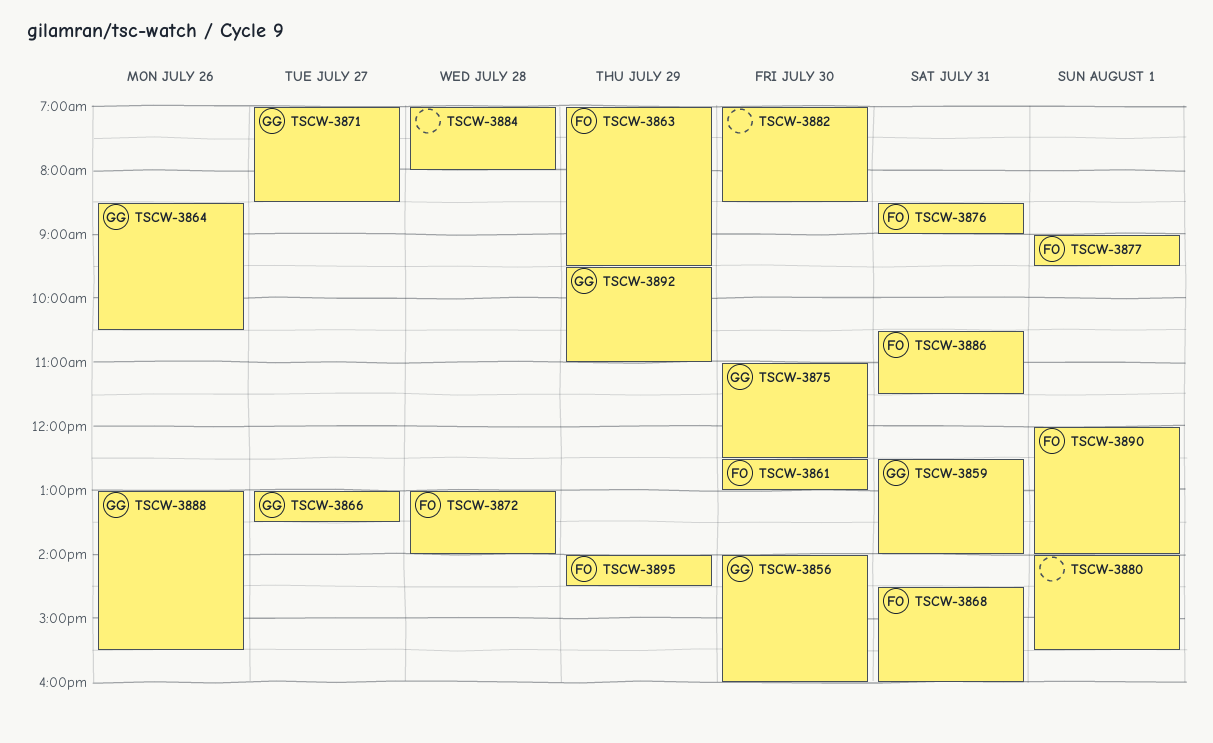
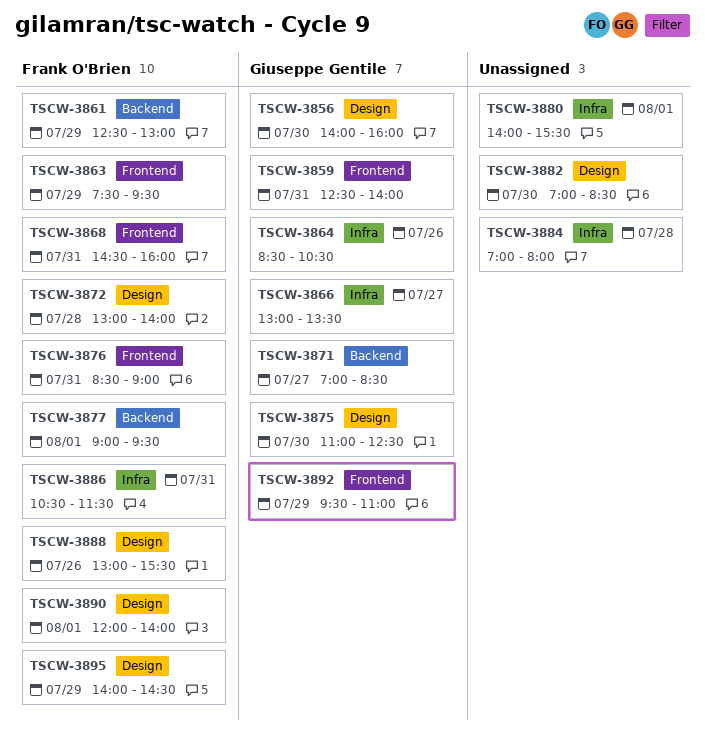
TSCW-3861, day: Jul 30 -> Jul 29
TSCW-3863, begins: 07:00 -> 07:30
TSCW-3888, owner: Giuseppe Gentile -> Frank O'Brien

